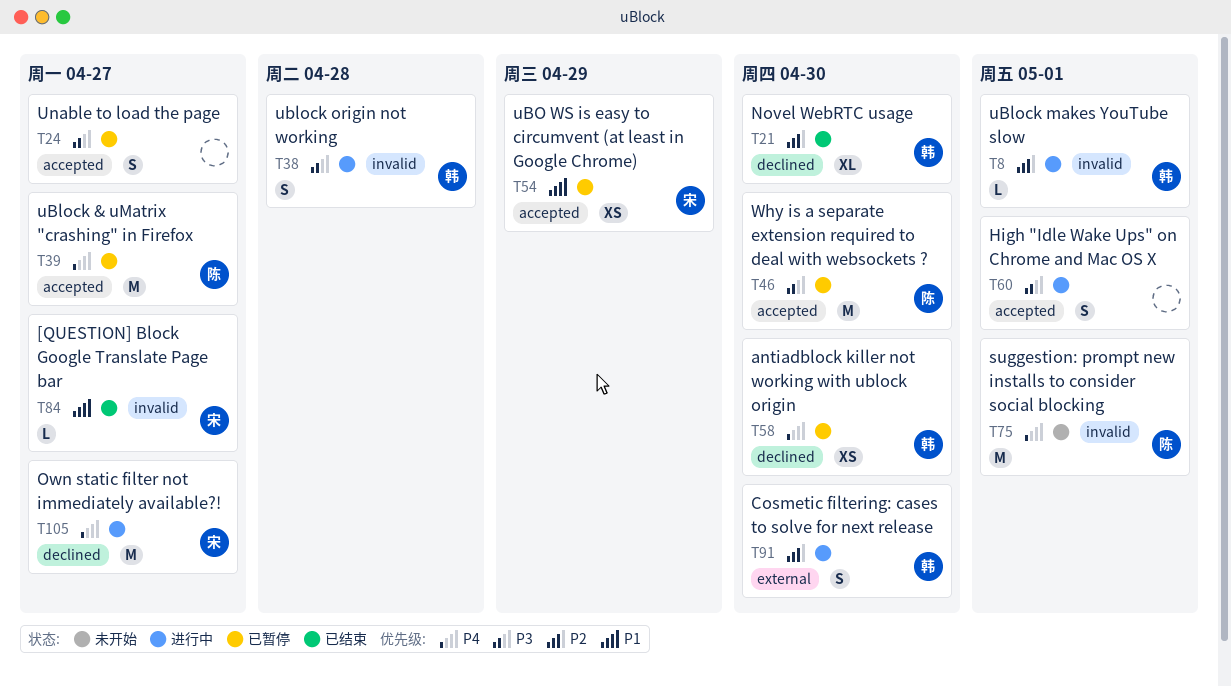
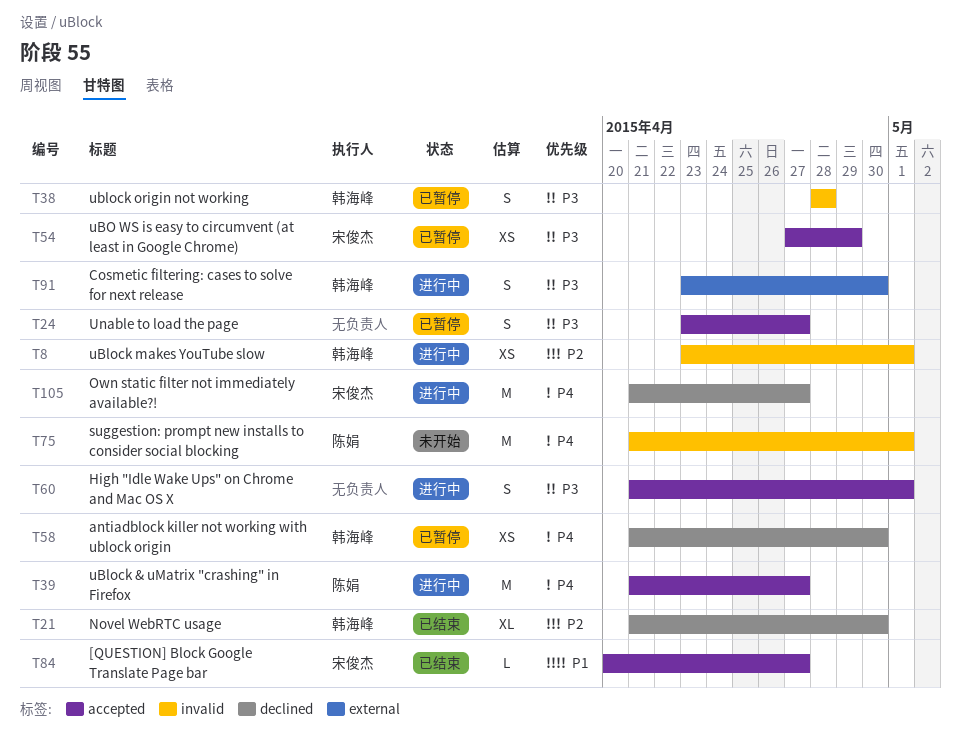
T8, estimate: L -> XS
T38, status: 进行中 -> 已暂停
T39, status: 已暂停 -> 进行中
T46: present -> none
T54, priority: P1 -> P3
T84, label: invalid -> accepted
T91, priority: P2 -> P3

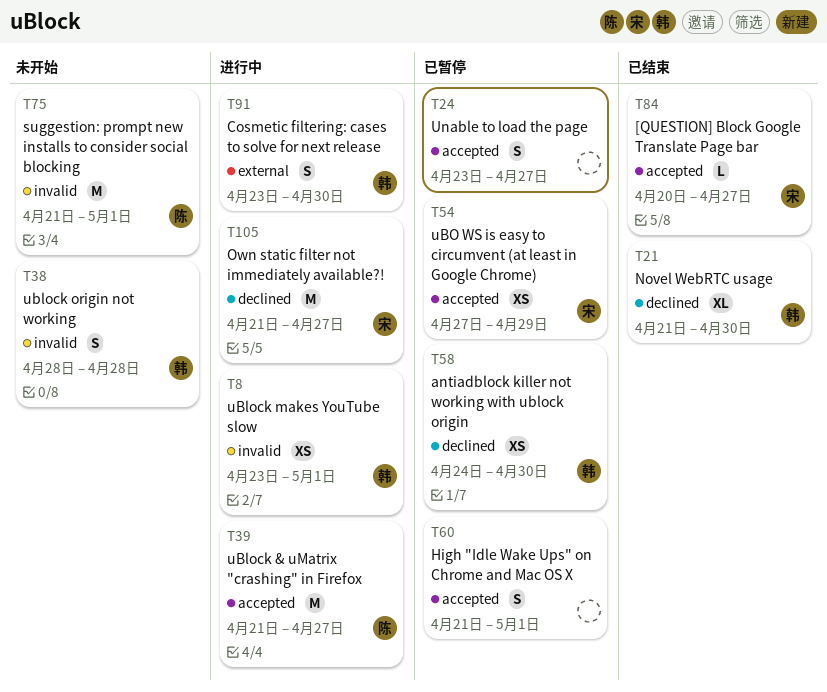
T38, status: 已暂停 -> 未开始
T58, start: Apr 21 -> Apr 24
T60, status: 进行中 -> 已暂停

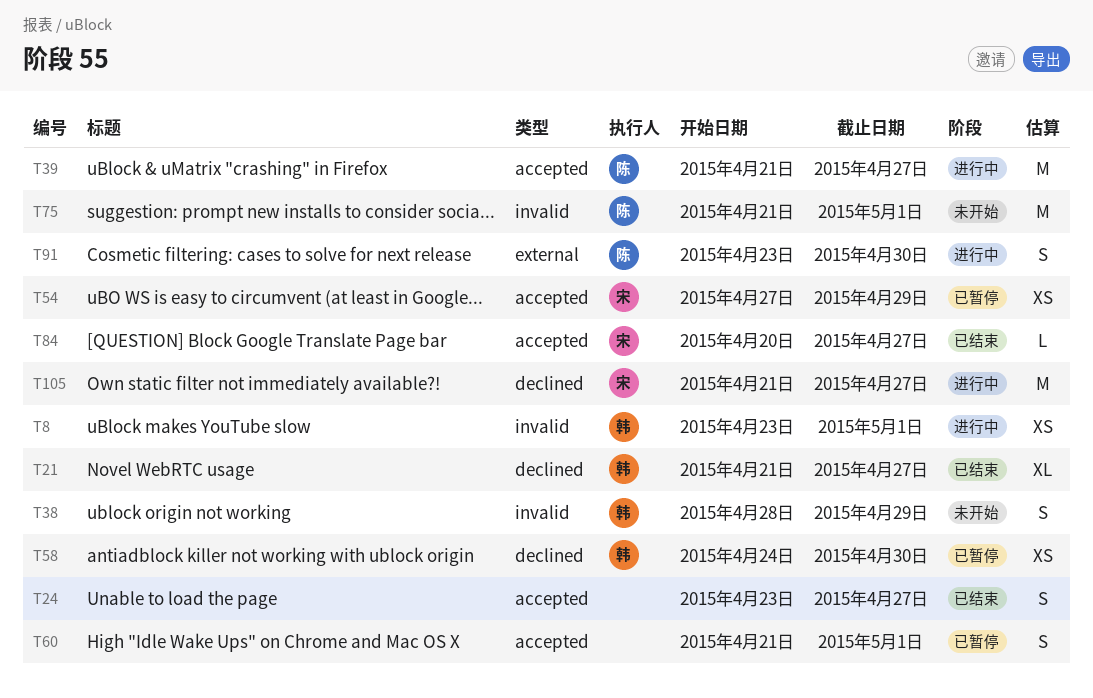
T21, due: Apr 30 -> Apr 27
T24, status: 已暂停 -> 已结束
T38, due: Apr 28 -> Apr 29
T91, owner: 韩 -> 陈

